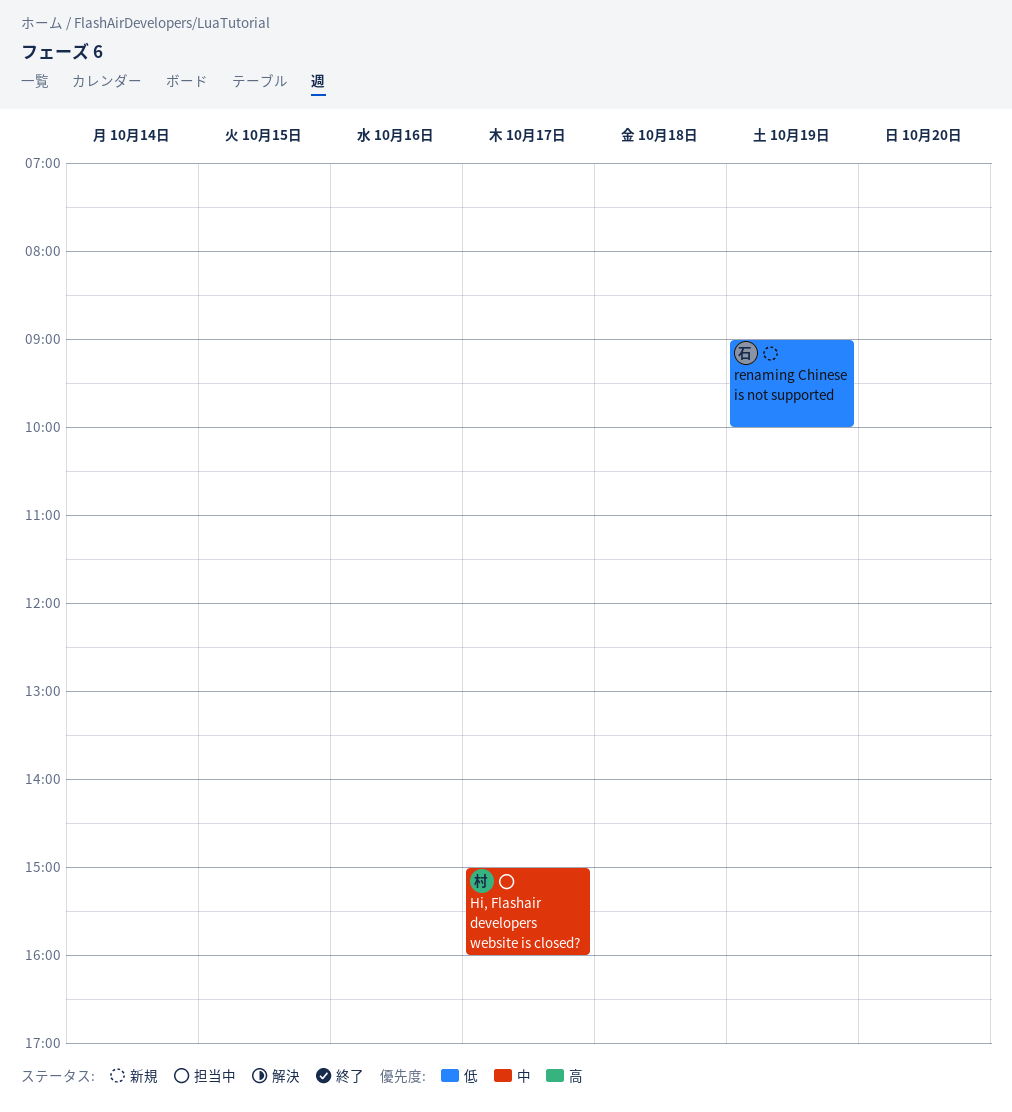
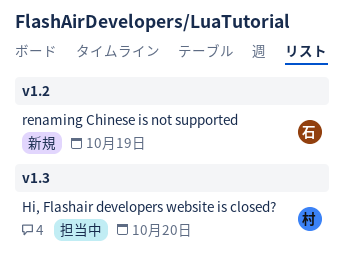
Hi, Flashair developers website is closed?, day: Oct 17 -> Oct 20

